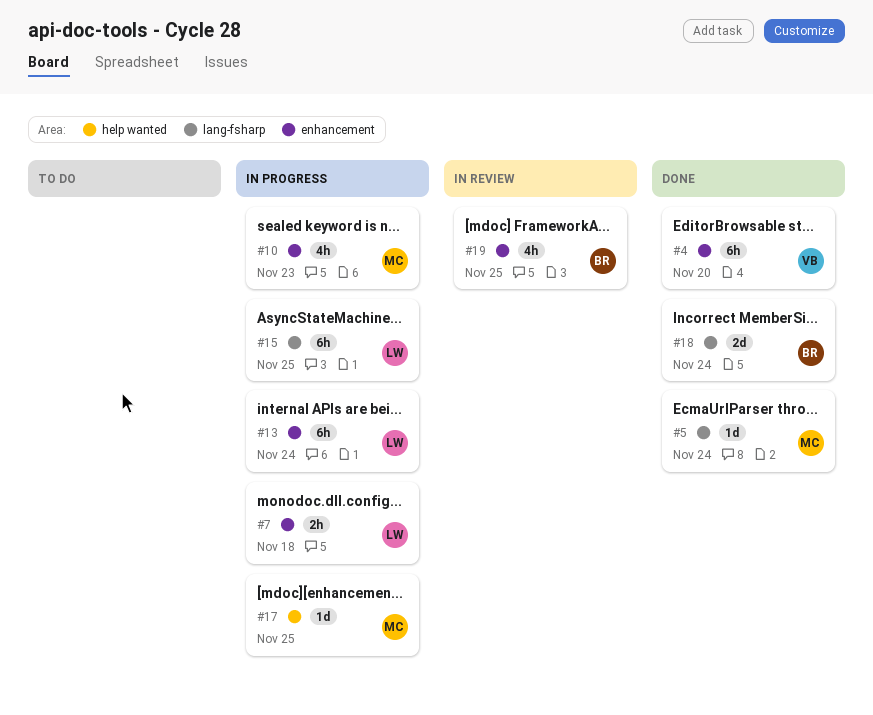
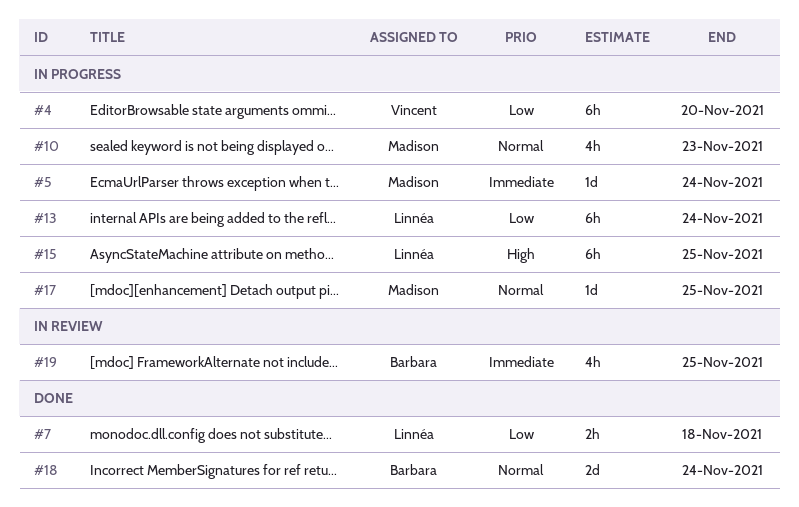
#4, status: Done -> In progress
#5, status: Done -> In progress
#7, status: In progress -> Done

